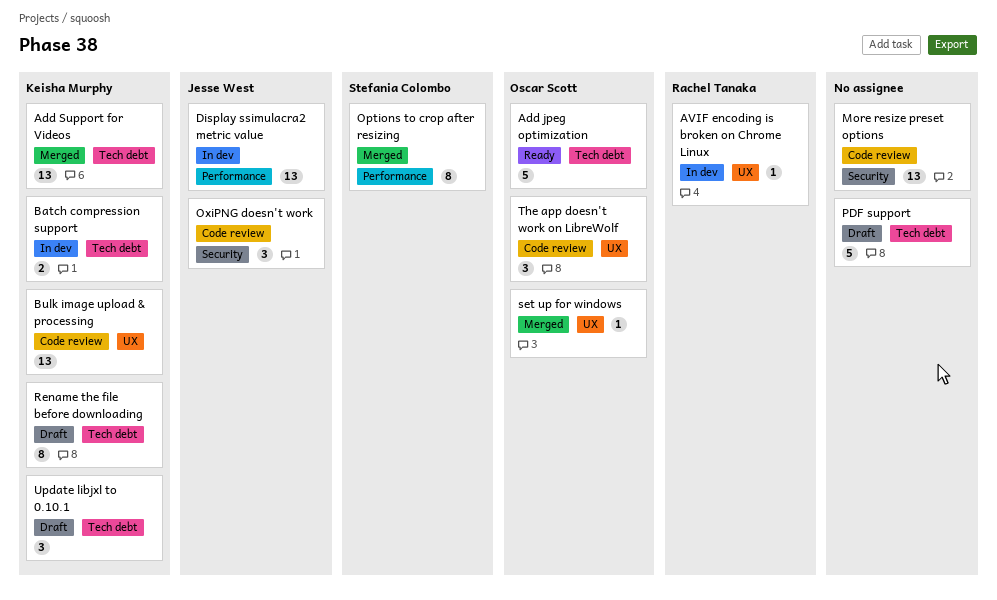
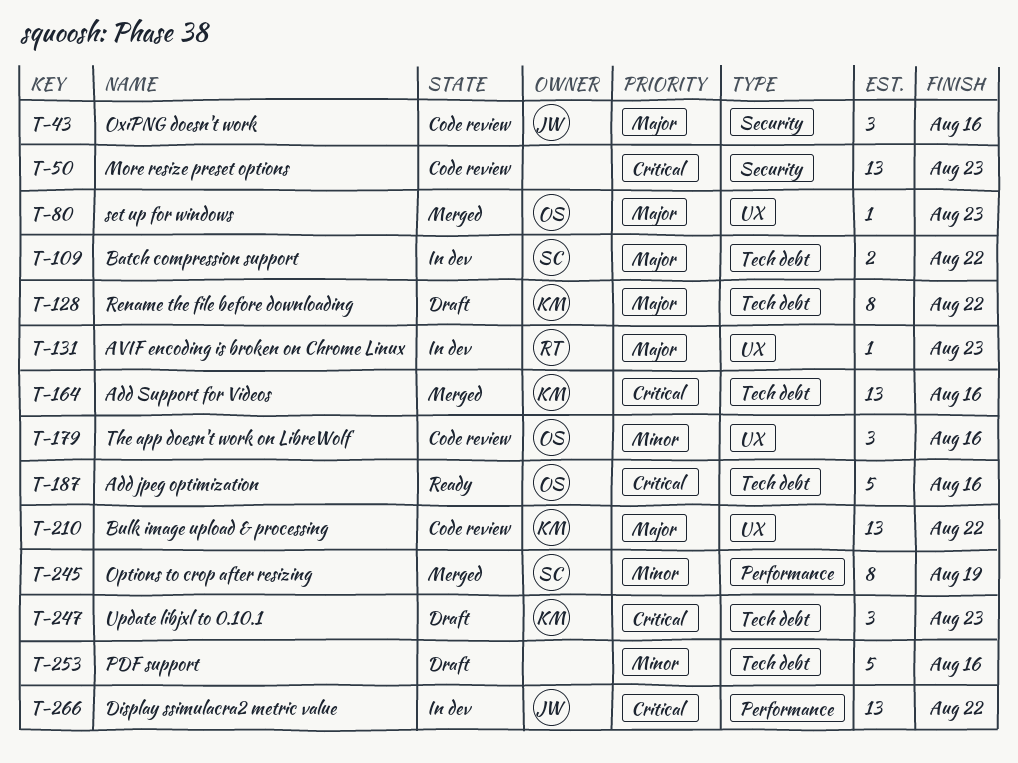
Batch compression support, owner: Keisha Murphy -> Stefania Colombo

